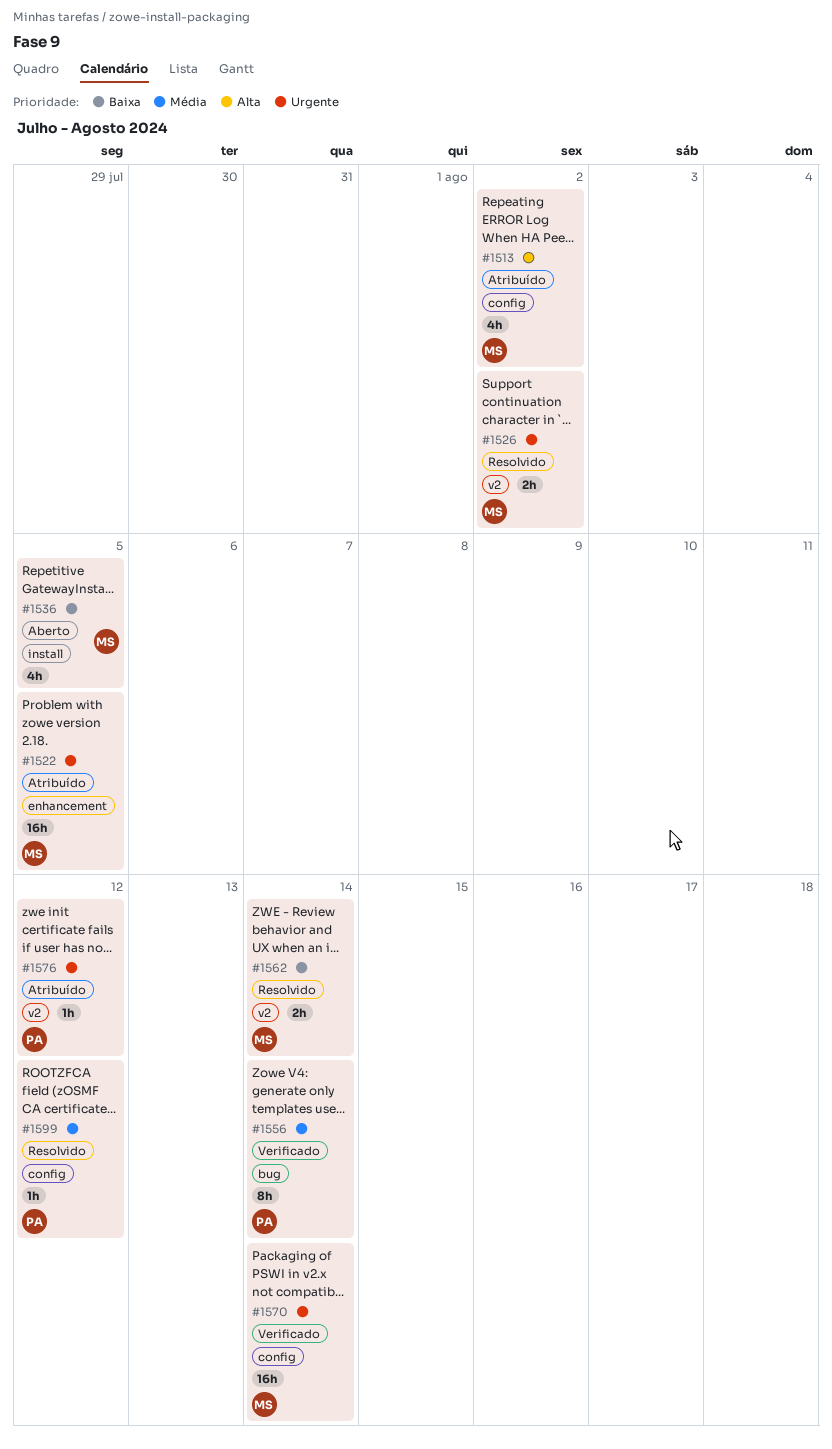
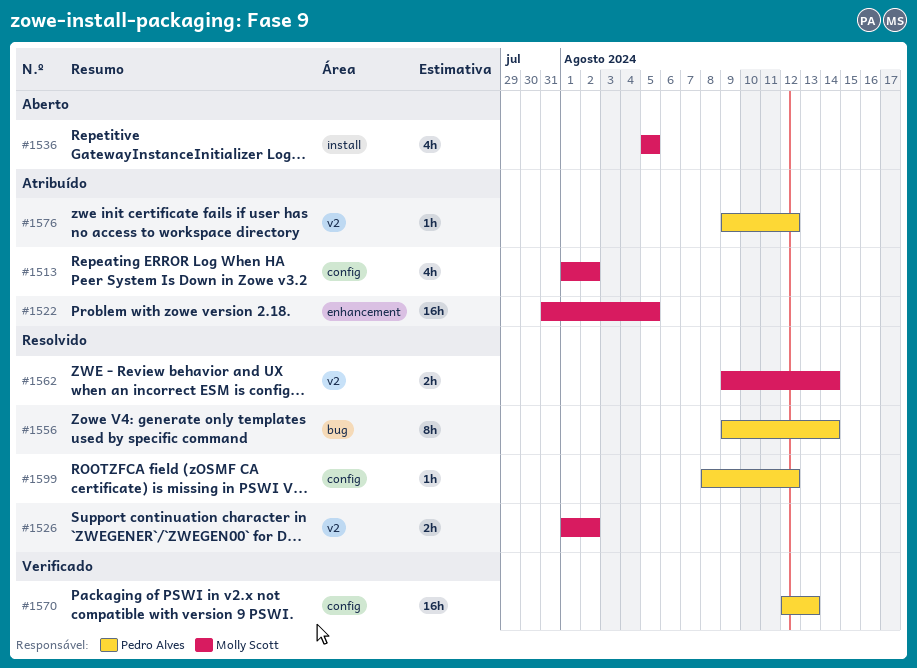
#1556, status: Verificado -> Resolvido
#1570, owner: Molly Scott -> Pedro Alves
#1570, due: Aug 14 -> Aug 13

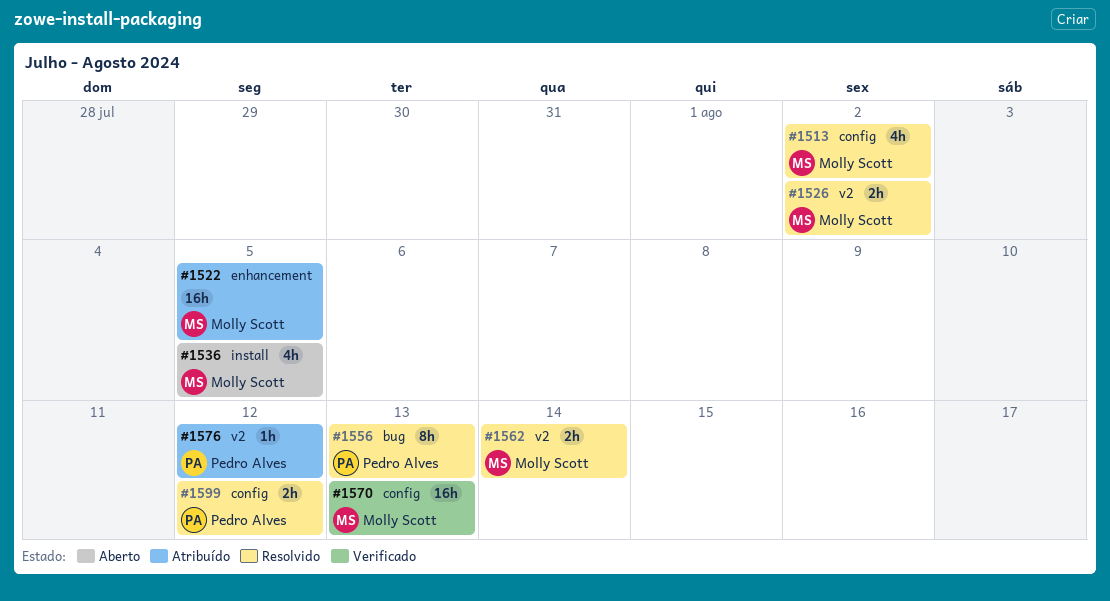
#1513, status: Atribuído -> Resolvido
#1556, due: Aug 14 -> Aug 13
#1570, owner: Pedro Alves -> Molly Scott
#1599, estimate: 1h -> 2h

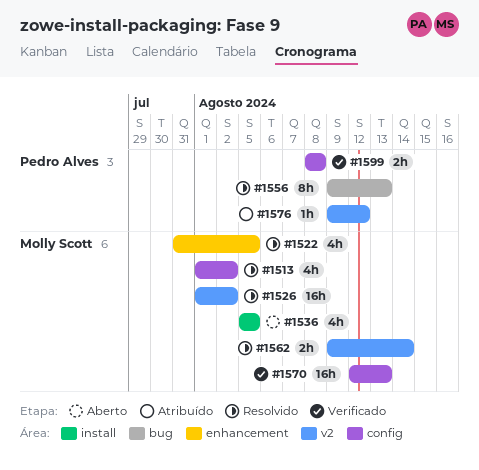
#1522, status: Atribuído -> Resolvido
#1522, estimate: 16h -> 4h
#1526, estimate: 2h -> 16h
#1599, status: Resolvido -> Verificado
#1599, due: Aug 12 -> Aug 8

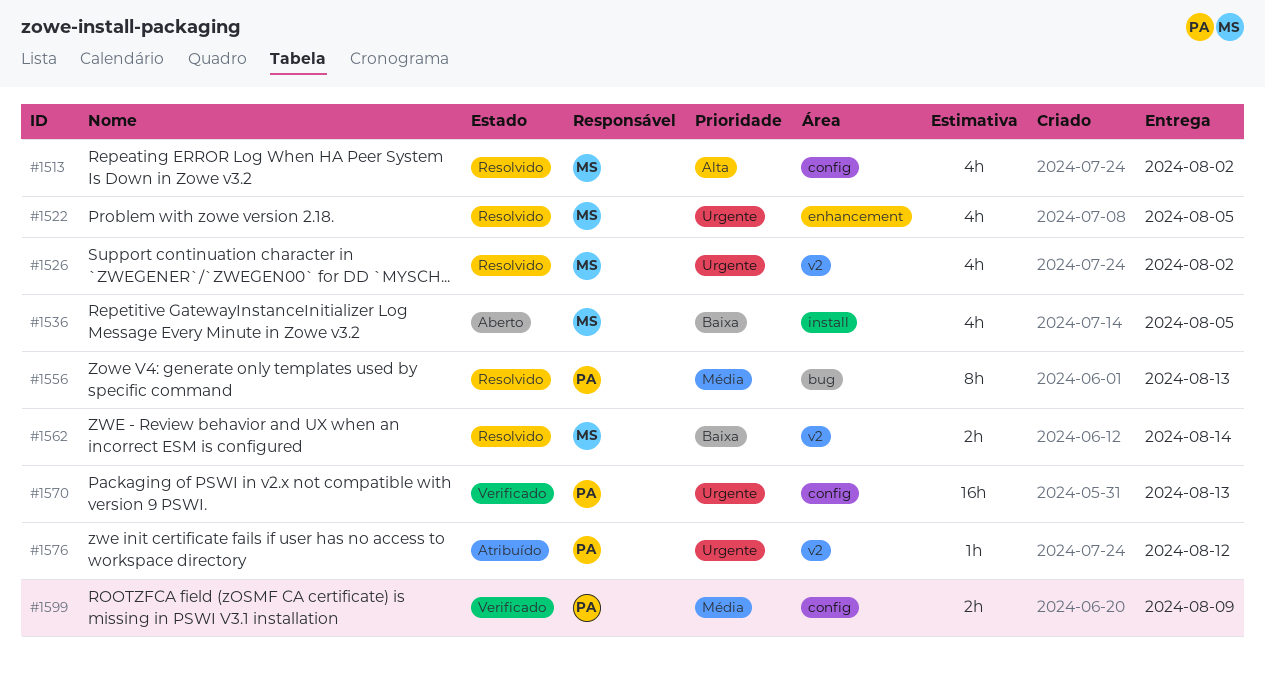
#1526, estimate: 16h -> 4h
#1570, owner: Molly Scott -> Pedro Alves
#1599, due: Aug 8 -> Aug 9

